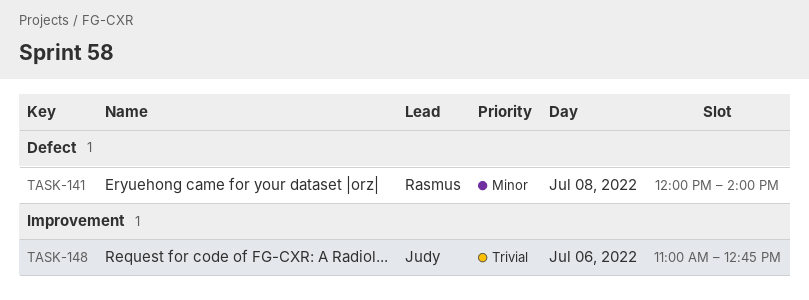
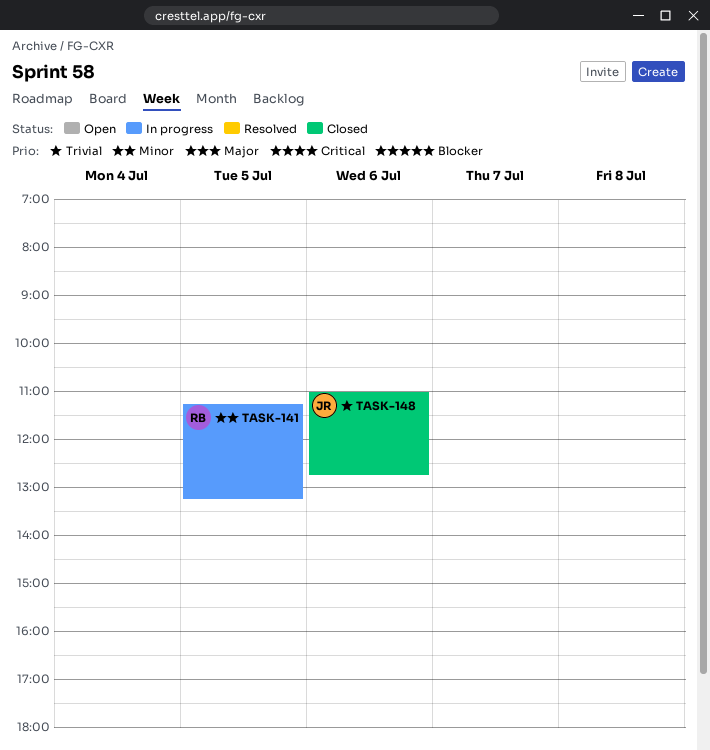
TASK-141, day: Jul 8 -> Jul 5
TASK-141, begins: 12:00 -> 11:15
TASK-141, ends: 14:00 -> 13:15

